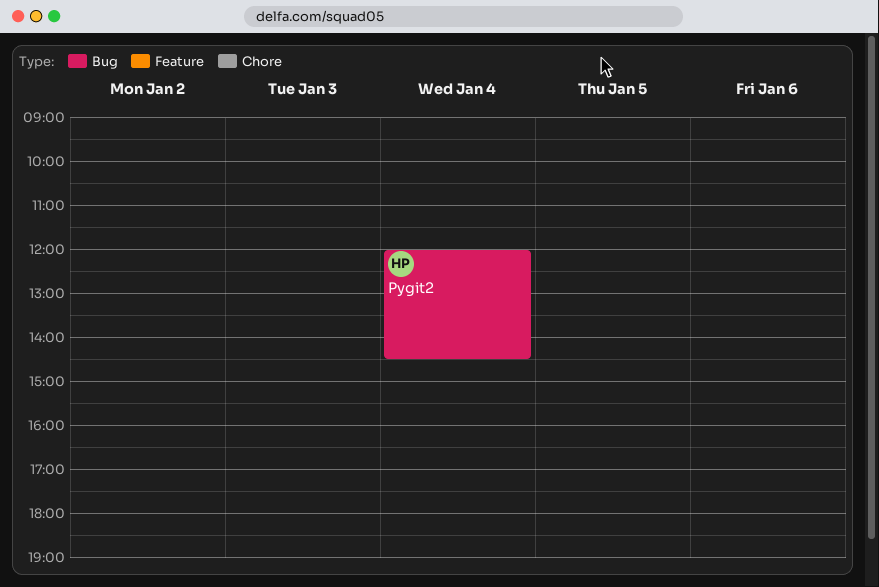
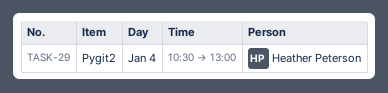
Pygit2, begins: 12:00 -> 10:30
Pygit2, ends: 14:30 -> 13:00

